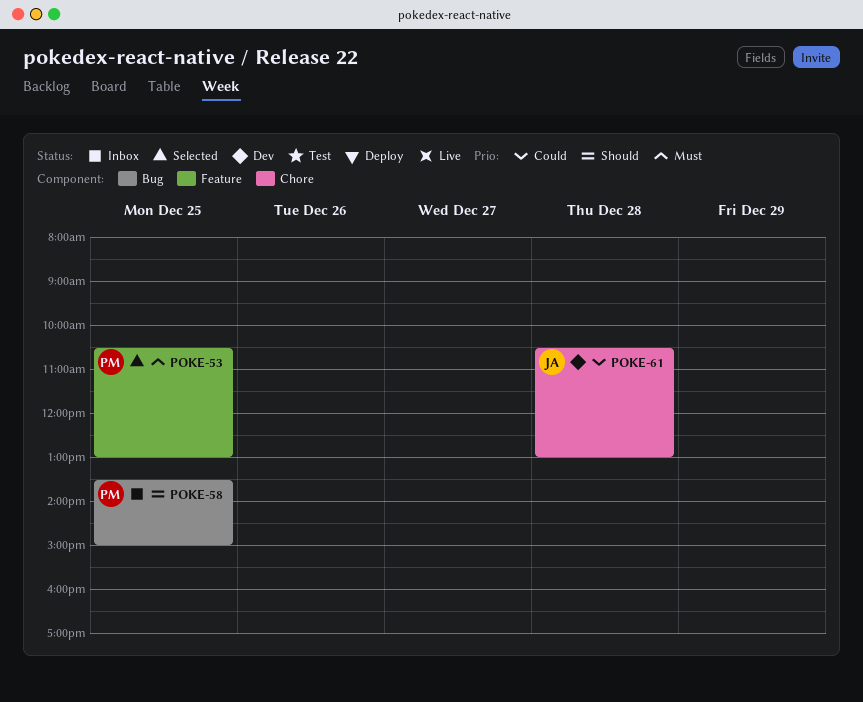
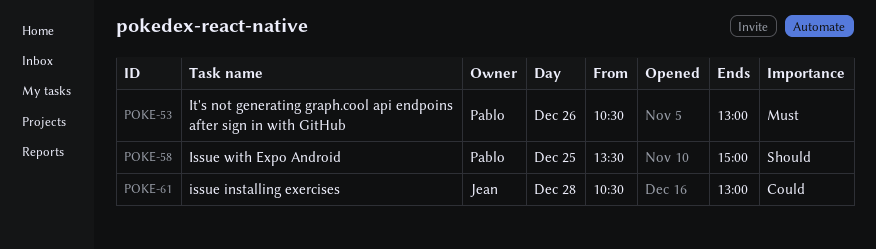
POKE-53, day: Dec 25 -> Dec 26

